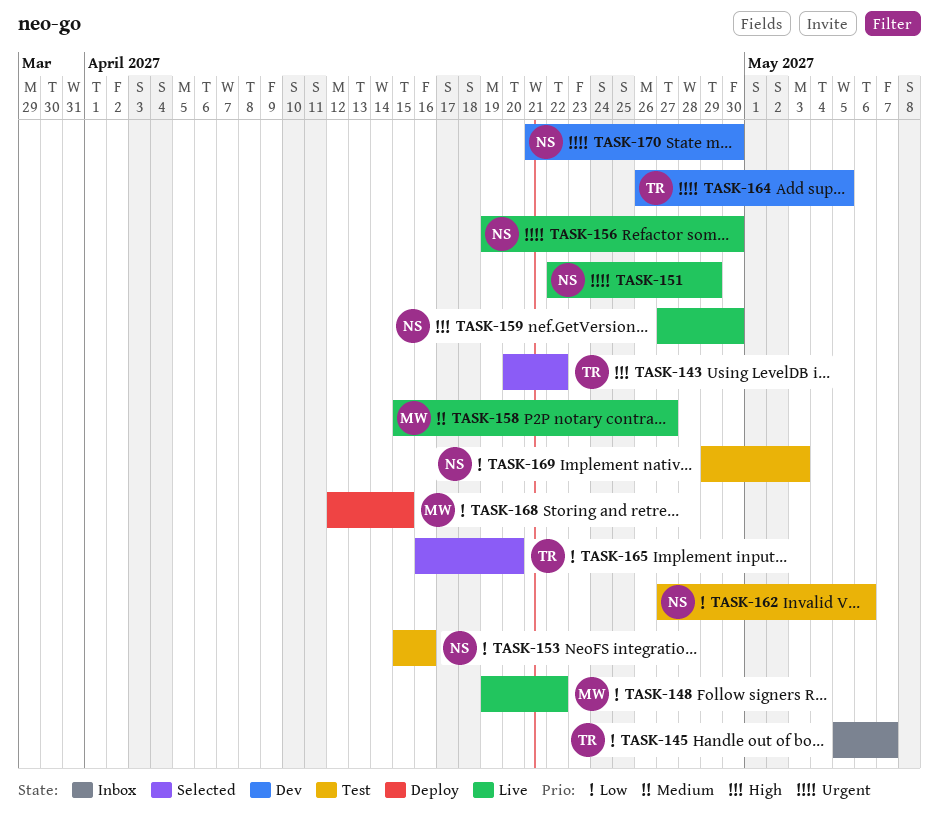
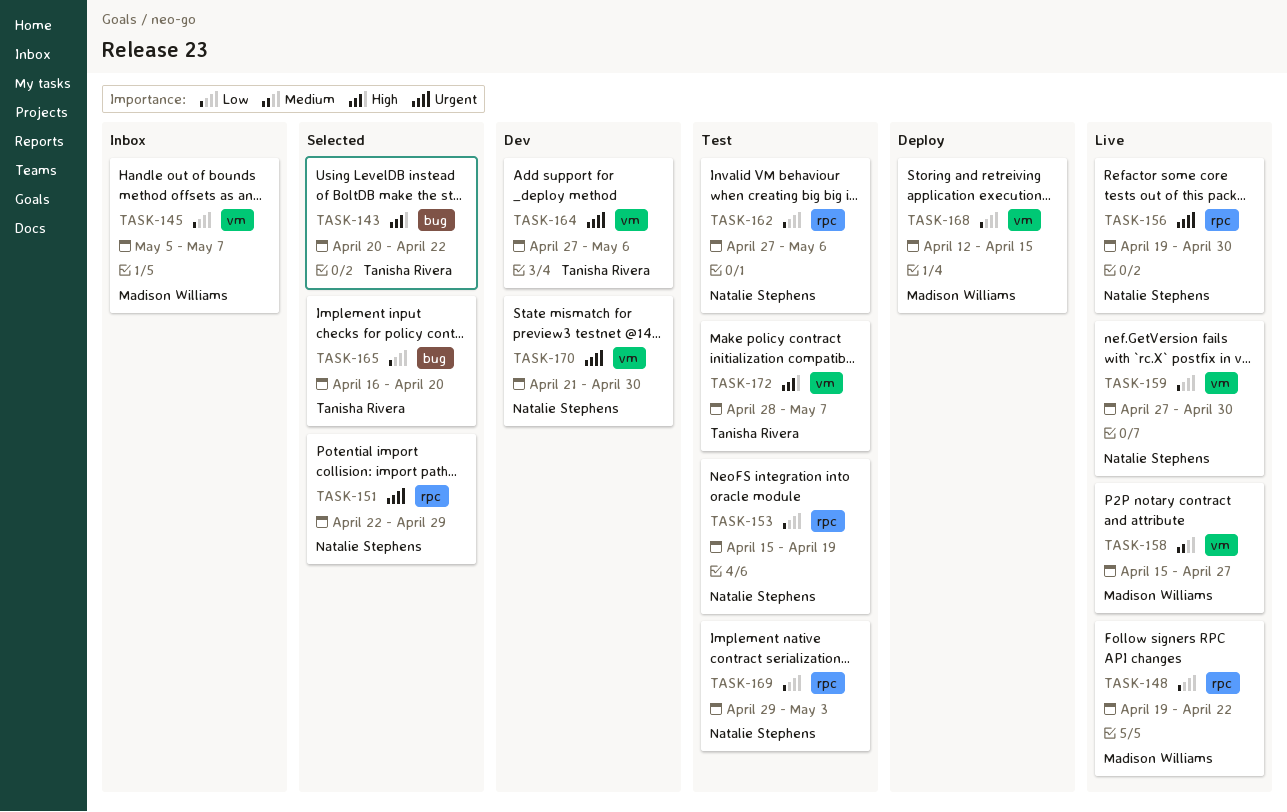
TASK-145, owner: Tanisha Rivera -> Madison Williams
TASK-151, status: Live -> Selected
TASK-153, due: Apr 16 -> Apr 19
TASK-159, priority: High -> Low
TASK-164, start: Apr 26 -> Apr 27
TASK-164, due: May 5 -> May 6
TASK-172: none -> present

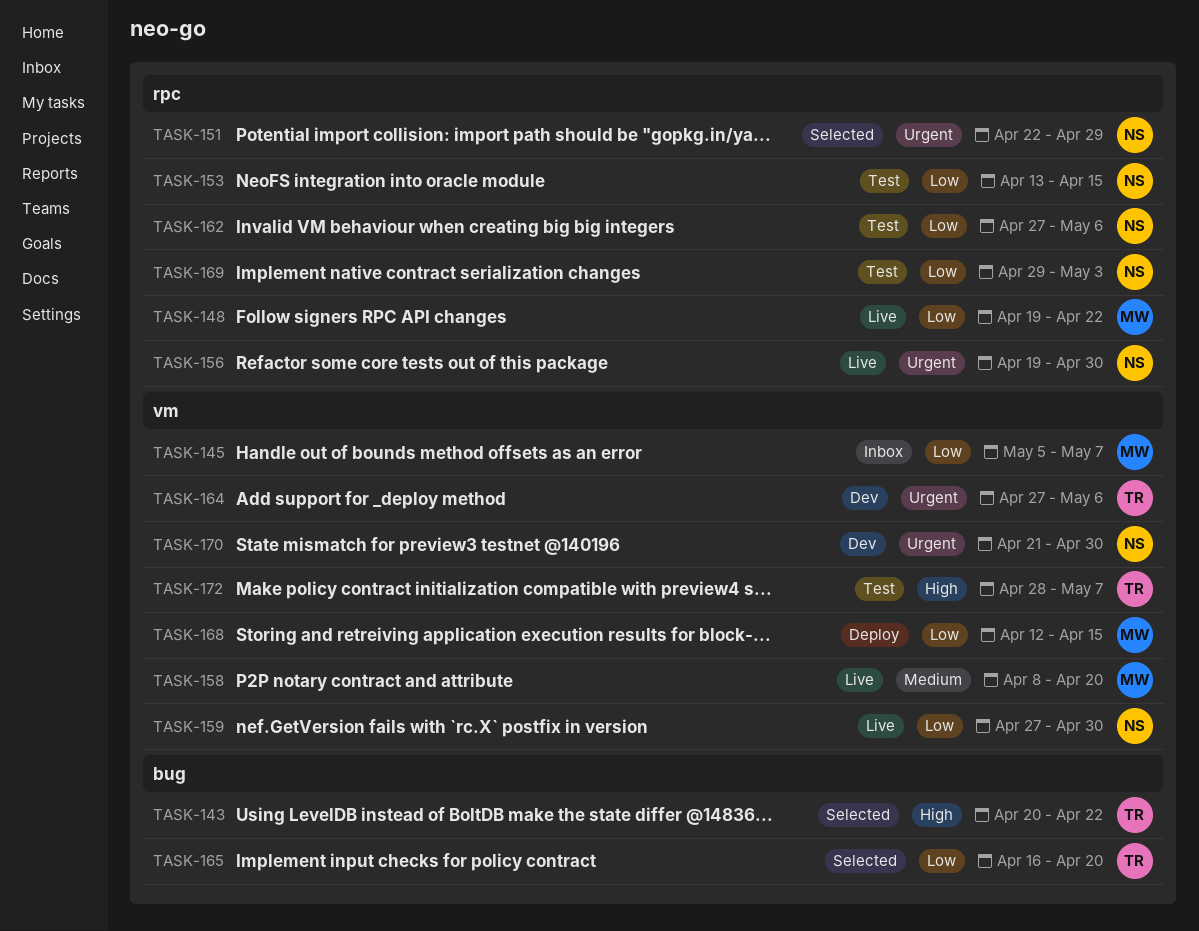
TASK-153, start: Apr 15 -> Apr 13
TASK-153, due: Apr 19 -> Apr 15
TASK-158, start: Apr 15 -> Apr 8
TASK-158, due: Apr 27 -> Apr 20

